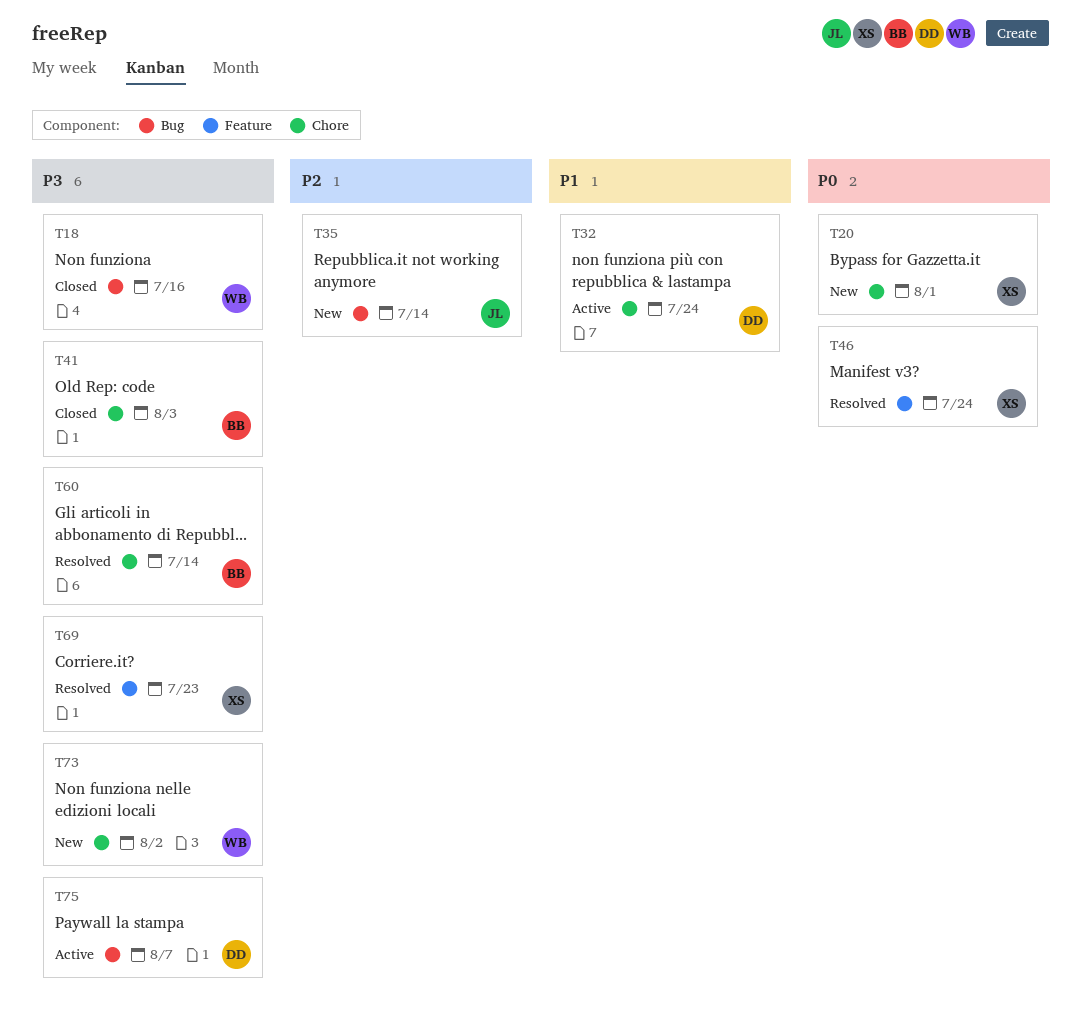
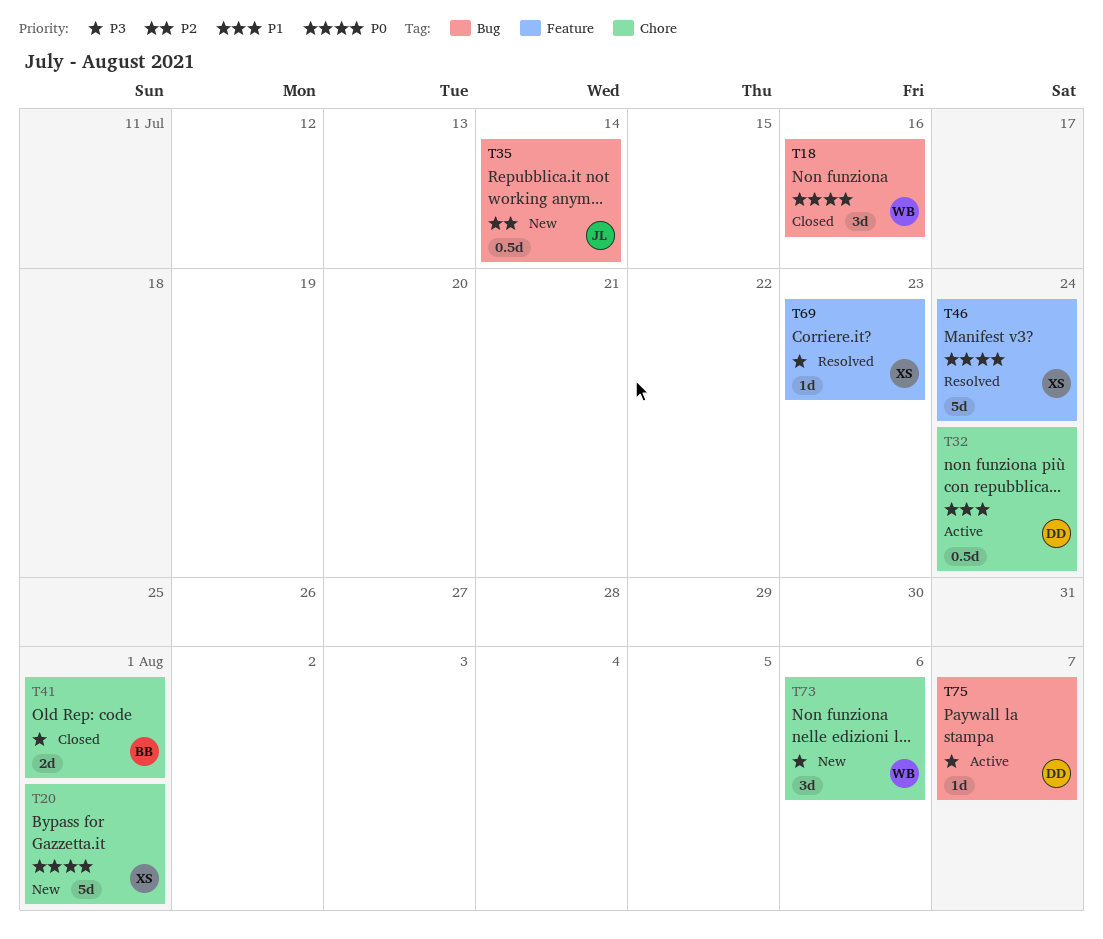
T18, priority: P3 -> P0
T41, due: Aug 3 -> Aug 1
T60: present -> none
T73, due: Aug 2 -> Aug 6

